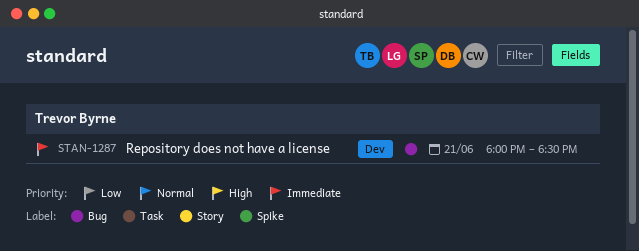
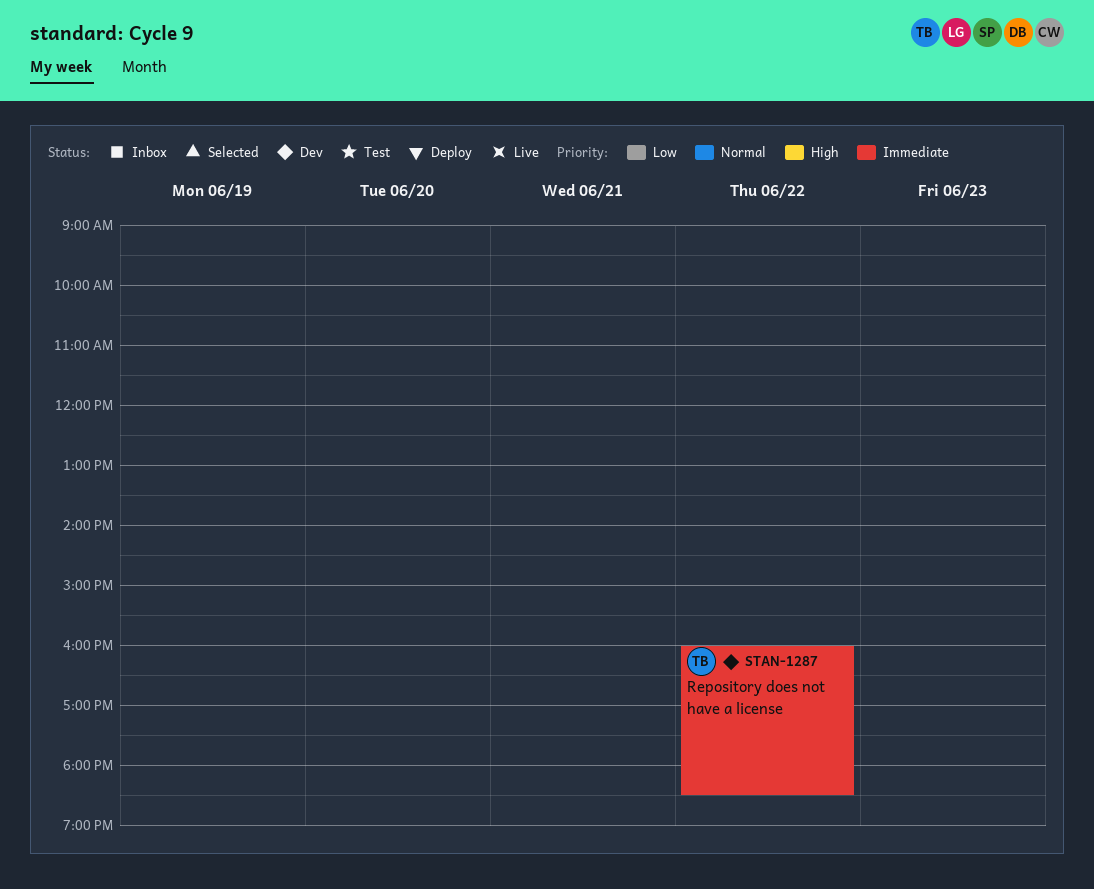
STAN-1287, day: Jun 21 -> Jun 22
STAN-1287, begins: 18:00 -> 16:00

